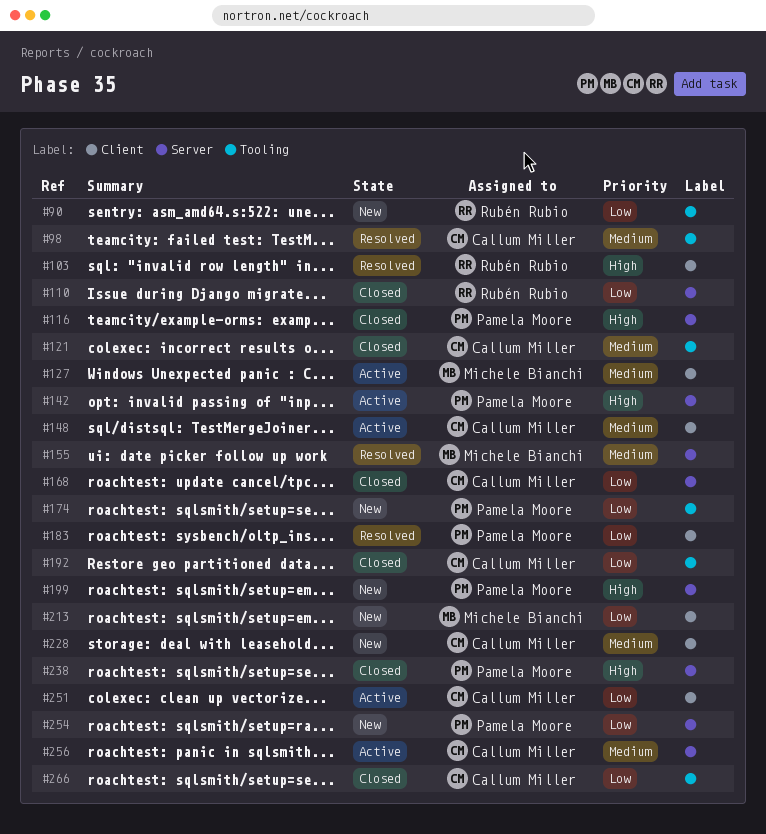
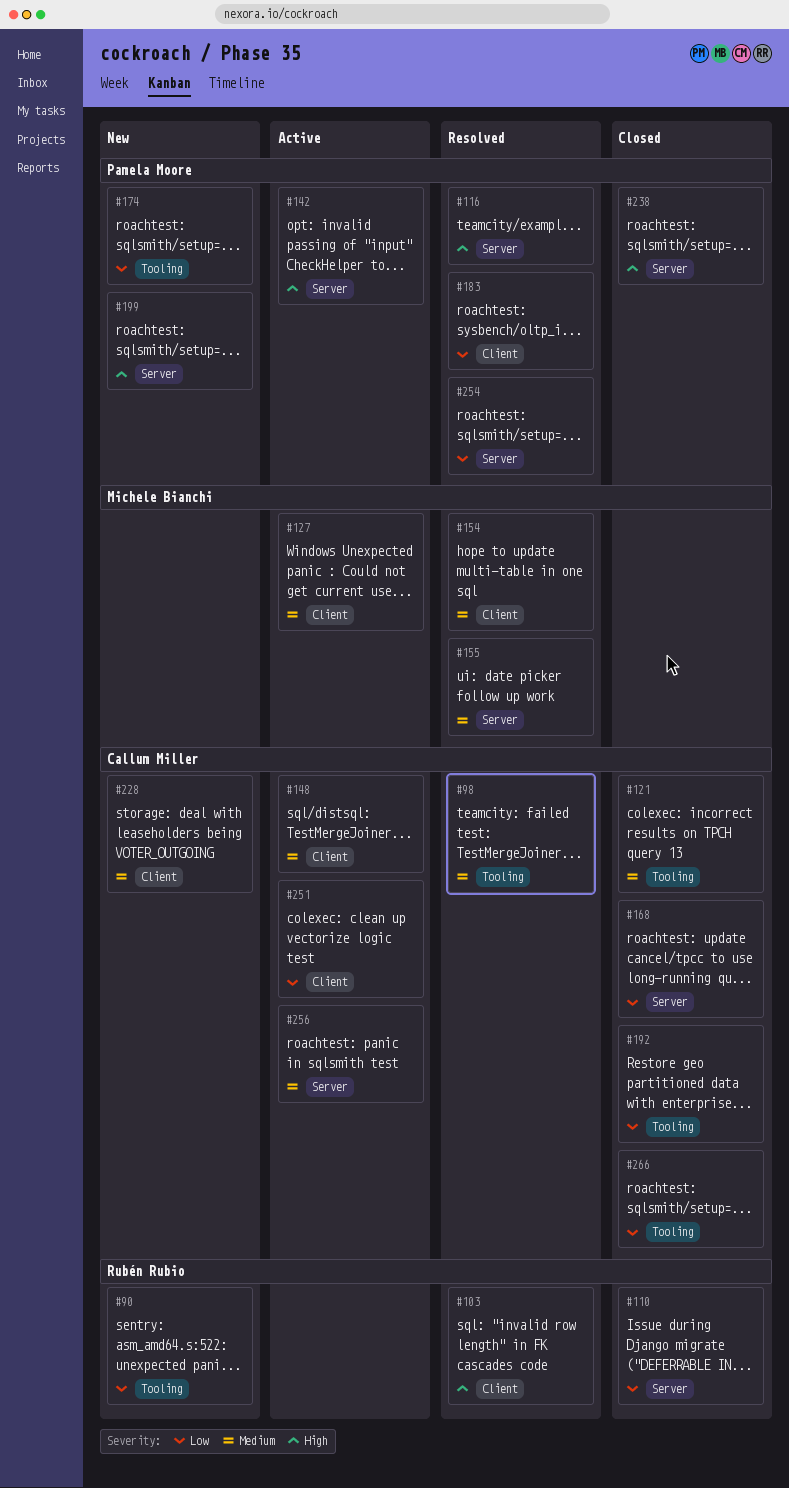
#116, status: Closed -> Resolved
#154: none -> present
#213: present -> none
#254, status: New -> Resolved

